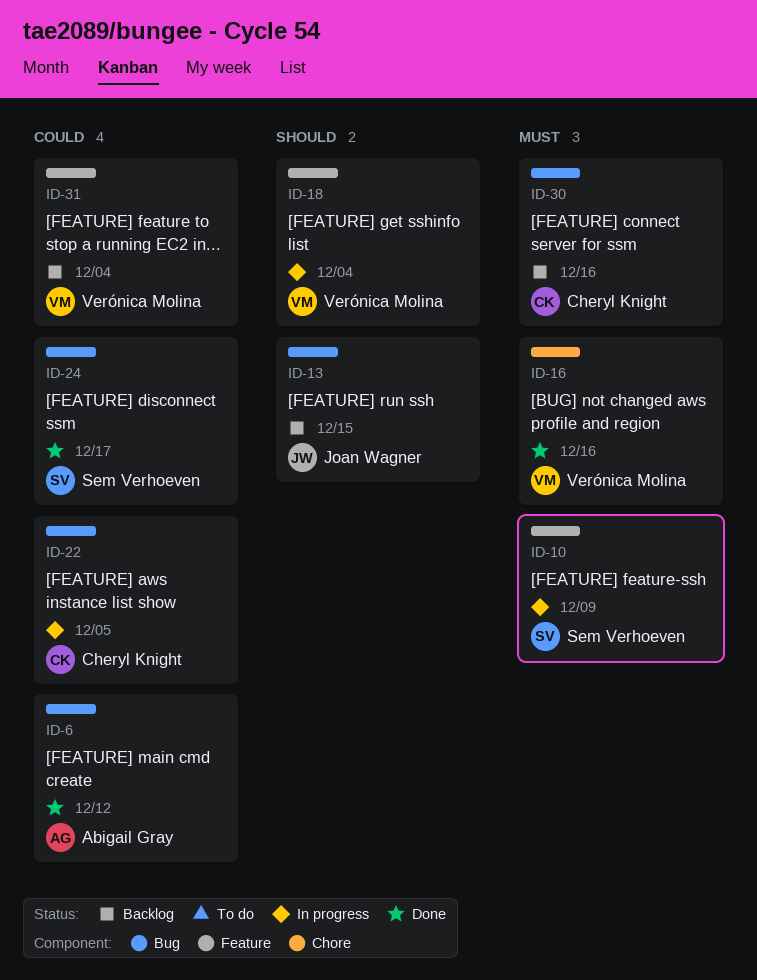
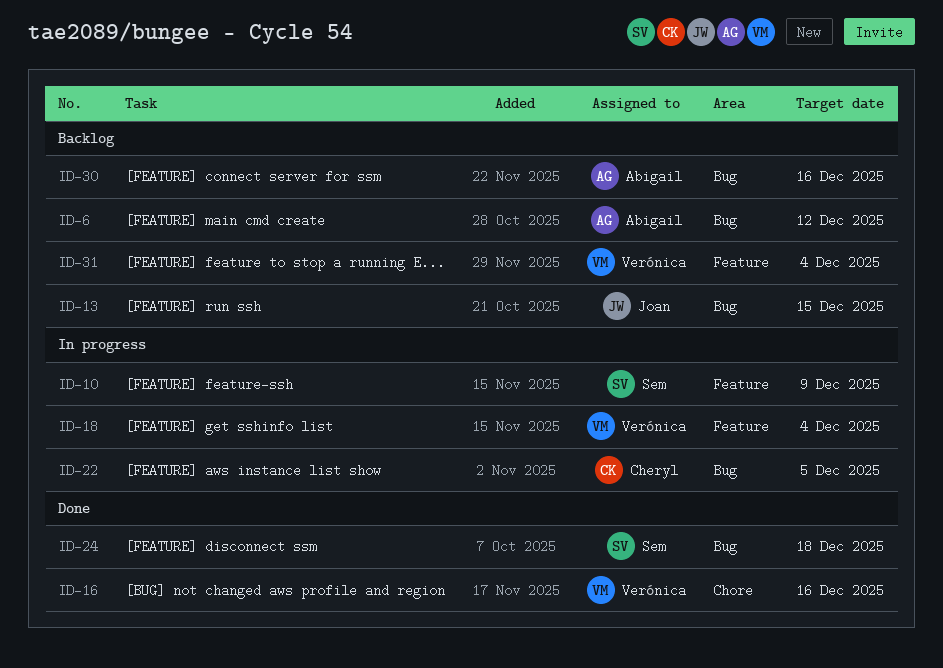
ID-6, status: Done -> Backlog
ID-24, due: Dec 17 -> Dec 18
ID-30, owner: Cheryl Knight -> Abigail Gray

